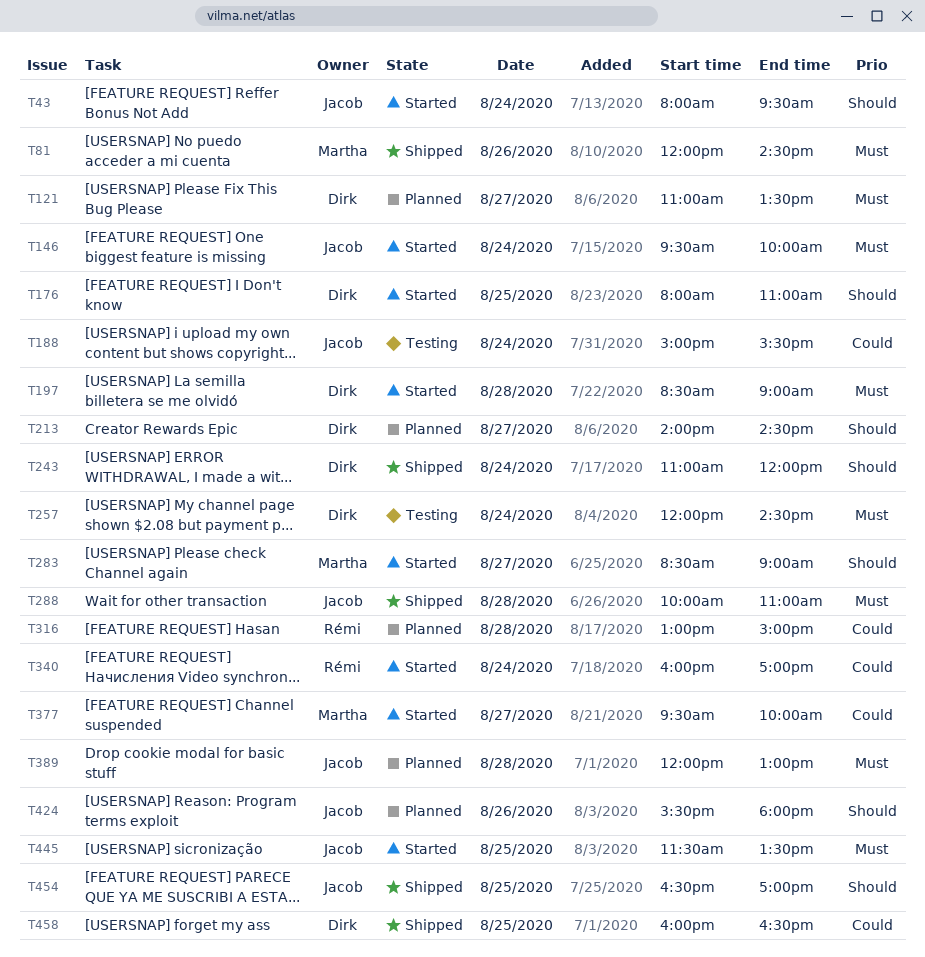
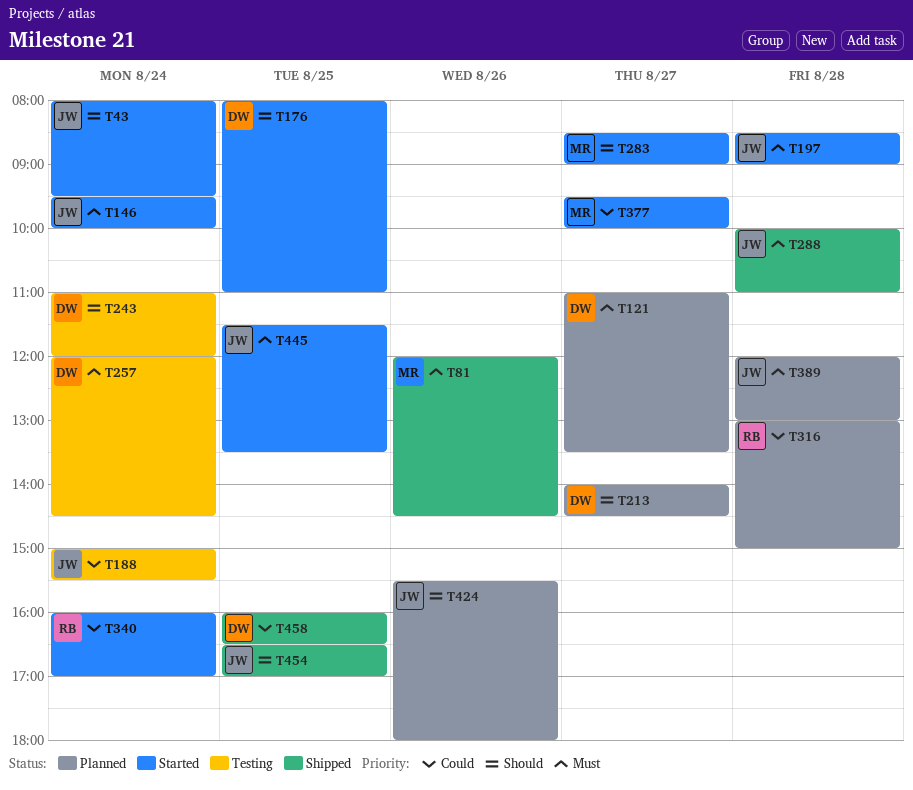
T197, owner: Dirk -> Jacob
T243, status: Shipped -> Testing

